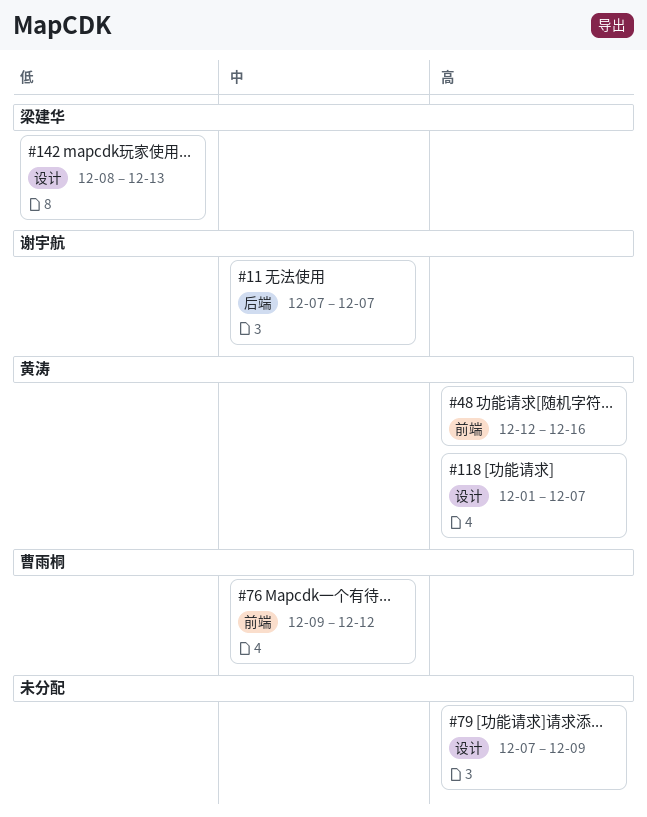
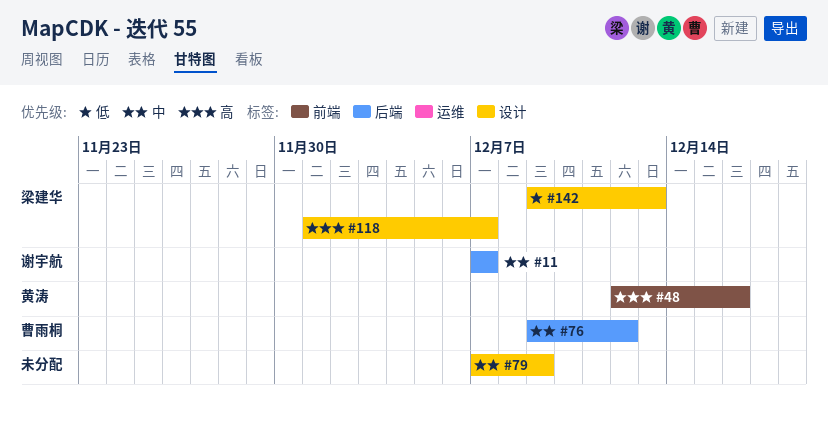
#76, label: 前端 -> 后端
#79, priority: 高 -> 中
#118, owner: 黄涛 -> 梁建华
#142, start: Dec 8 -> Dec 9

